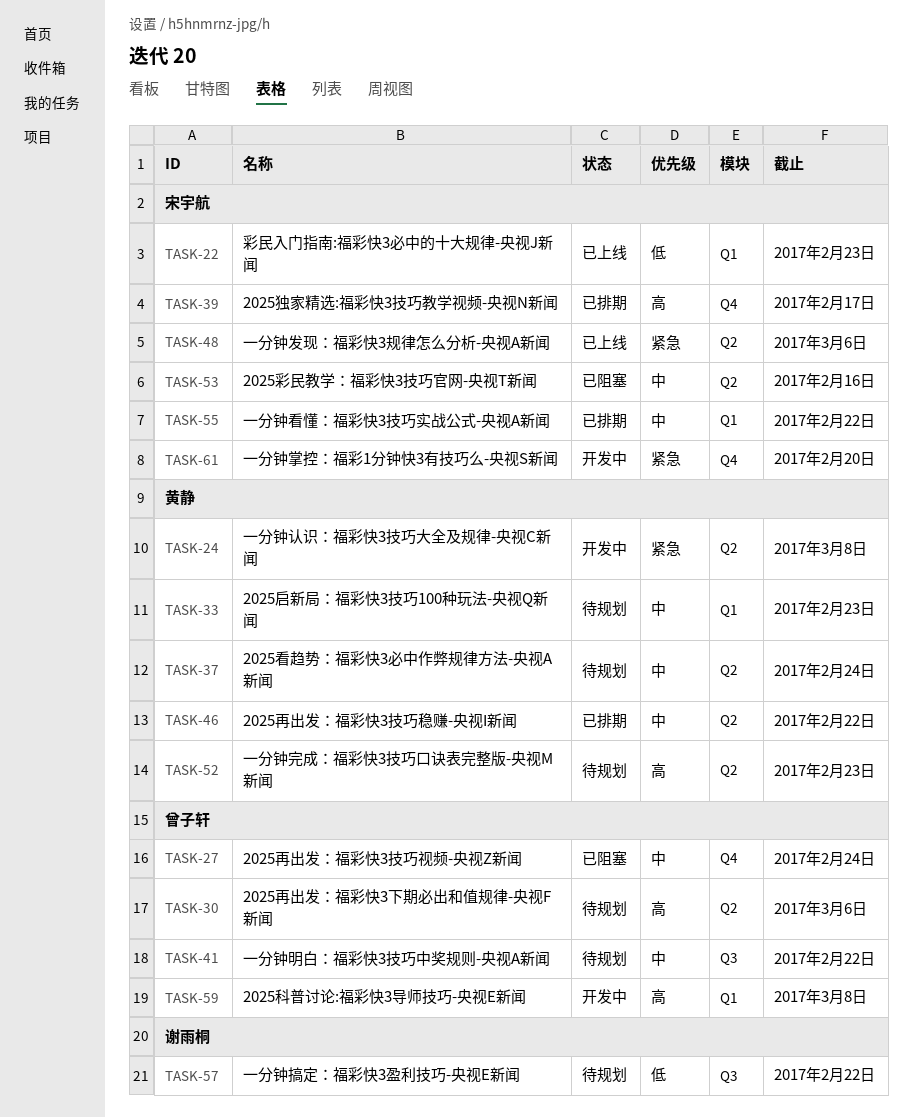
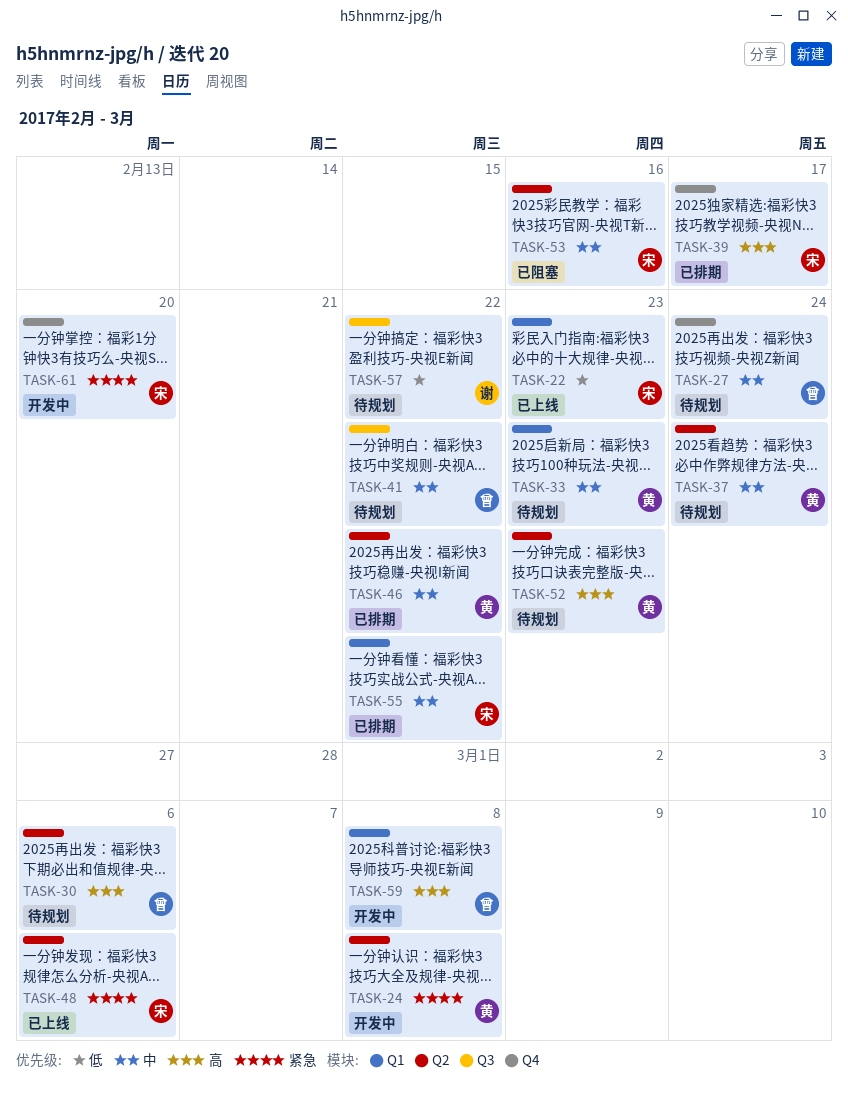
TASK-27, status: 已阻塞 -> 待规划

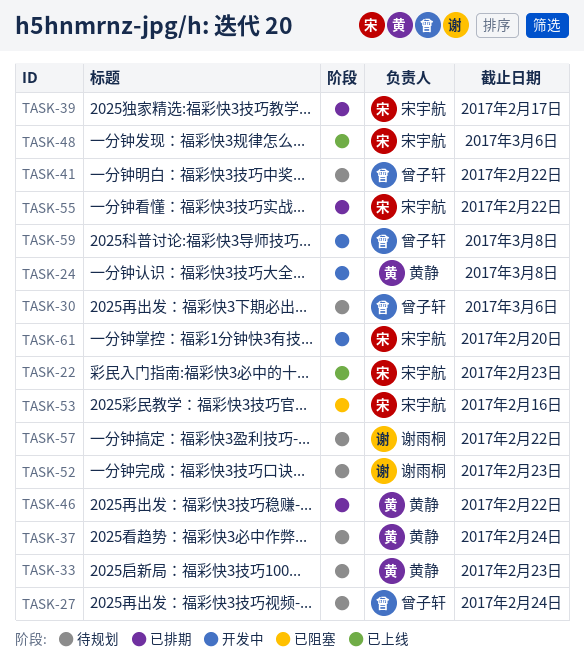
TASK-52, owner: 黄静 -> 谢雨桐

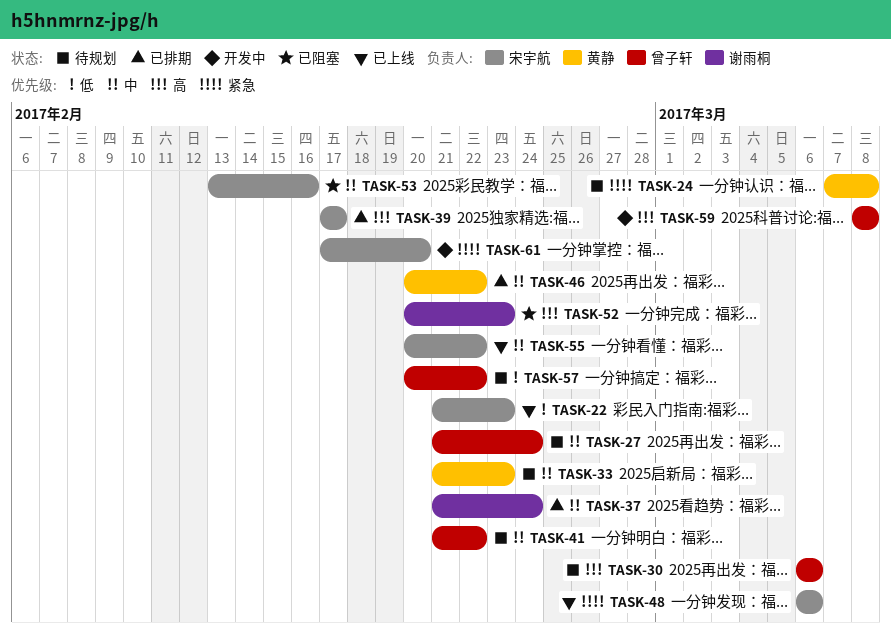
TASK-24, status: 开发中 -> 待规划
TASK-37, status: 待规划 -> 已排期
TASK-37, owner: 黄静 -> 谢雨桐
TASK-52, status: 待规划 -> 已阻塞
TASK-55, status: 已排期 -> 已上线
TASK-57, owner: 谢雨桐 -> 曾子轩

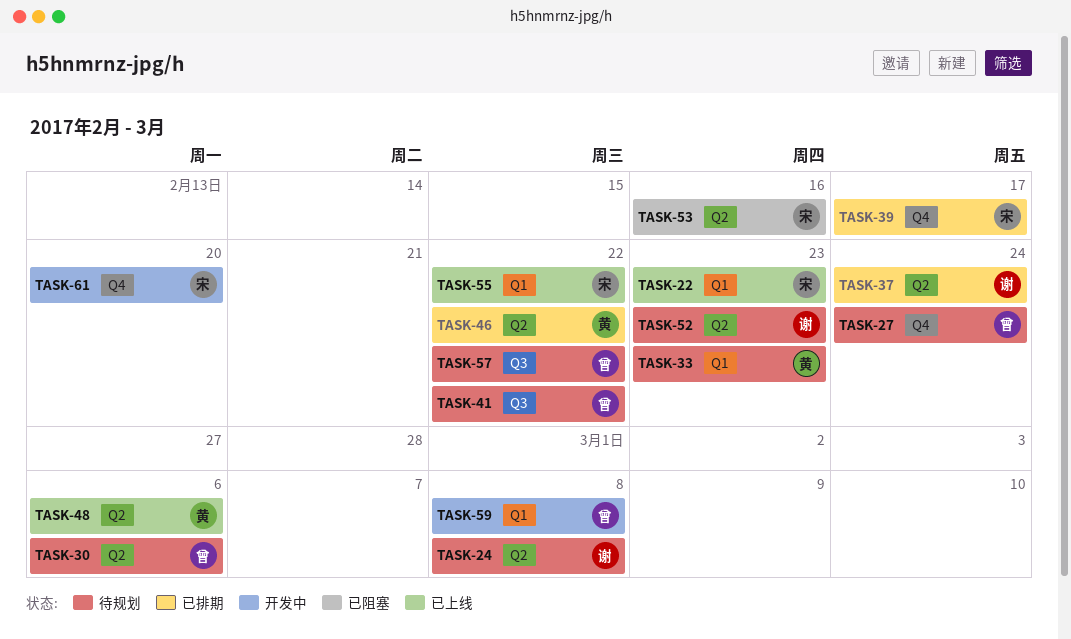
TASK-24, owner: 黄静 -> 谢雨桐
TASK-48, owner: 宋宇航 -> 黄静
TASK-52, status: 已阻塞 -> 待规划

